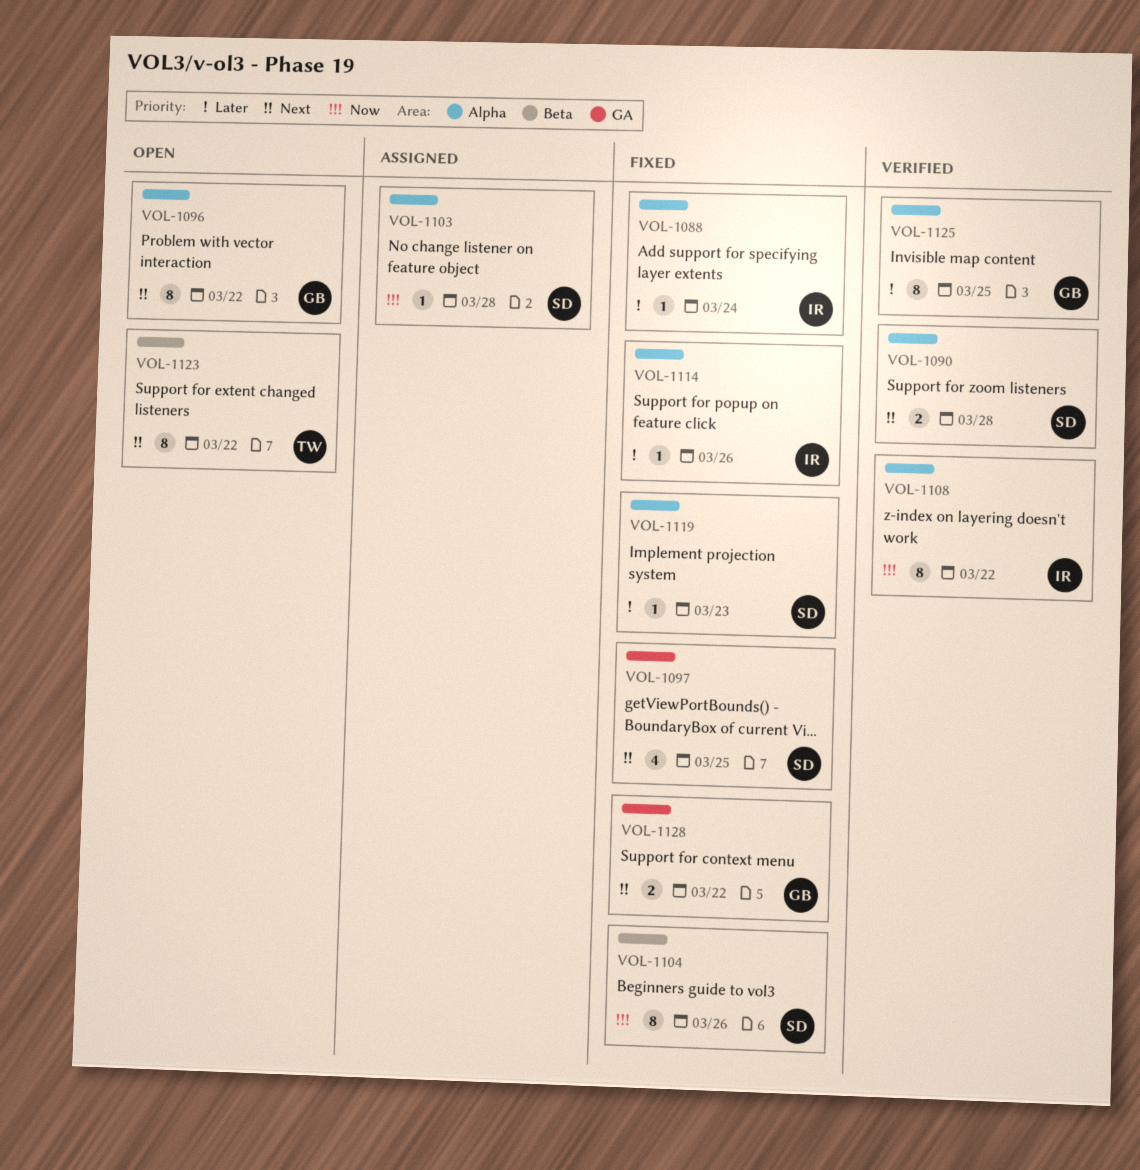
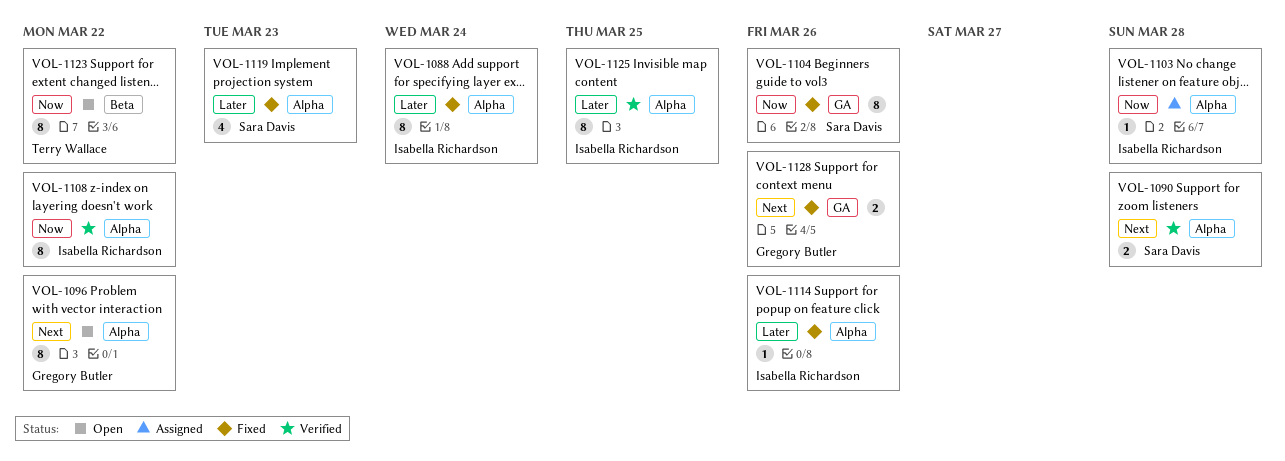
VOL-1088, estimate: 1 -> 8
VOL-1097: present -> none
VOL-1103, owner: Sara Davis -> Isabella Richardson
VOL-1104, label: Beta -> GA
VOL-1119, estimate: 1 -> 4
VOL-1123, priority: Next -> Now
VOL-1125, owner: Gregory Butler -> Isabella Richardson
VOL-1128, due: Mar 22 -> Mar 26

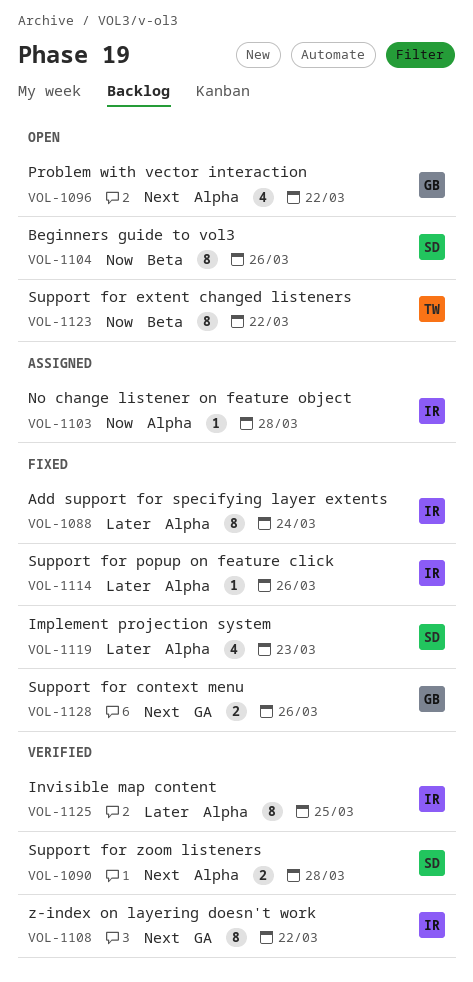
VOL-1096, estimate: 8 -> 4
VOL-1104, status: Fixed -> Open
VOL-1104, label: GA -> Beta
VOL-1108, priority: Now -> Next
VOL-1108, label: Alpha -> GA

